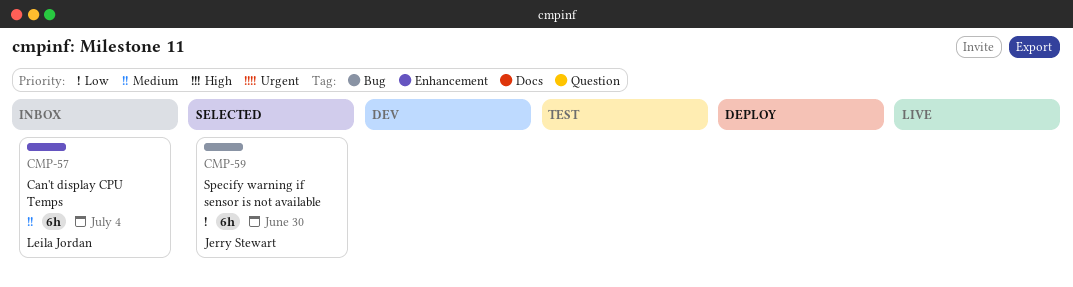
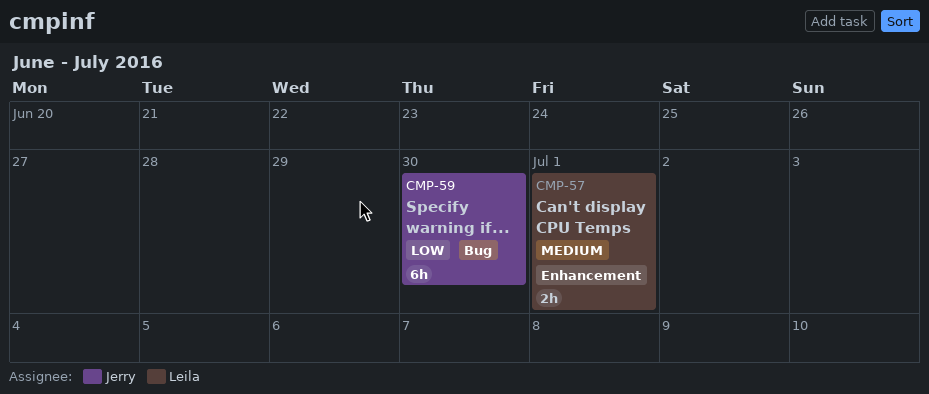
CMP-57, estimate: 6h -> 2h
CMP-57, due: Jul 4 -> Jul 1

